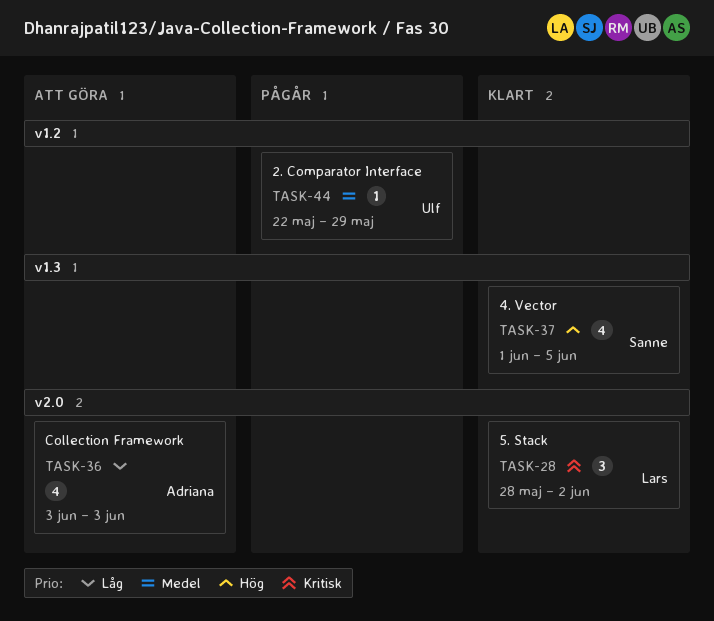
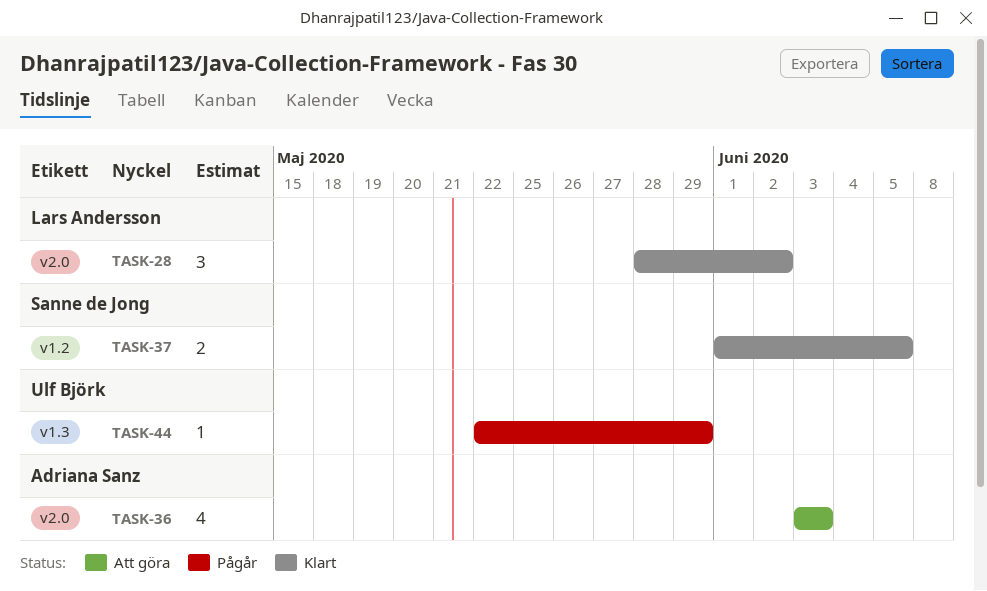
TASK-37, label: v1.3 -> v1.2
TASK-37, estimate: 4 -> 2
TASK-44, label: v1.2 -> v1.3

